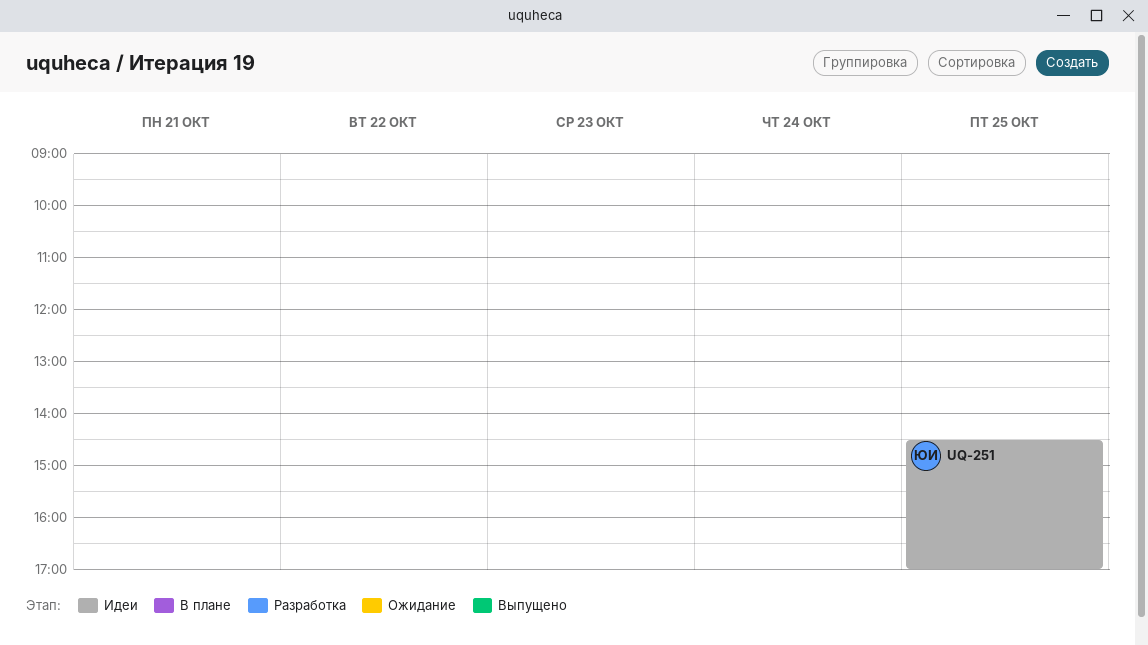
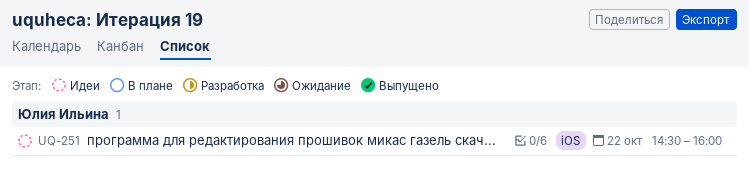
UQ-251, day: Oct 25 -> Oct 22
UQ-251, ends: 17:00 -> 16:00

